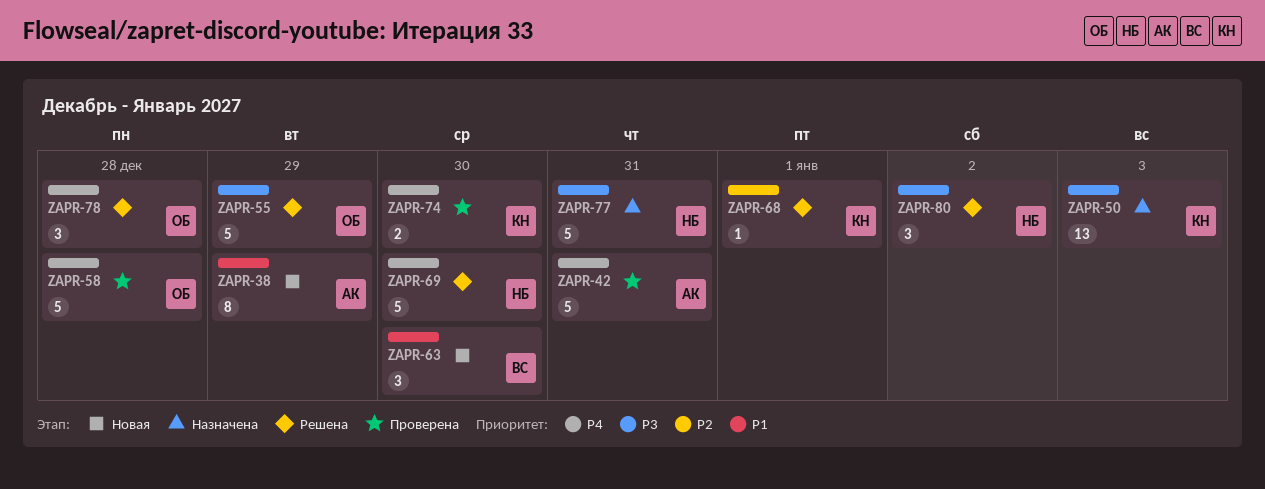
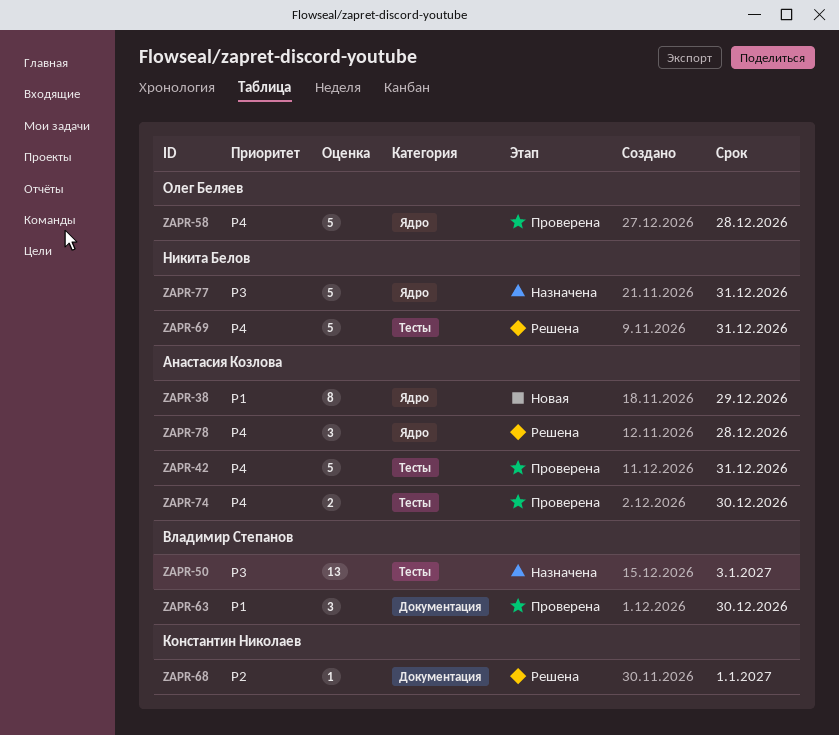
ZAPR-50, owner: Константин Николаев -> Владимир Степанов
ZAPR-55: present -> none
ZAPR-63, status: Новая -> Проверена
ZAPR-69, due: Dec 30 -> Dec 31
ZAPR-74, owner: Константин Николаев -> Анастасия Козлова
ZAPR-78, owner: Олег Беляев -> Анастасия Козлова
ZAPR-80: present -> none

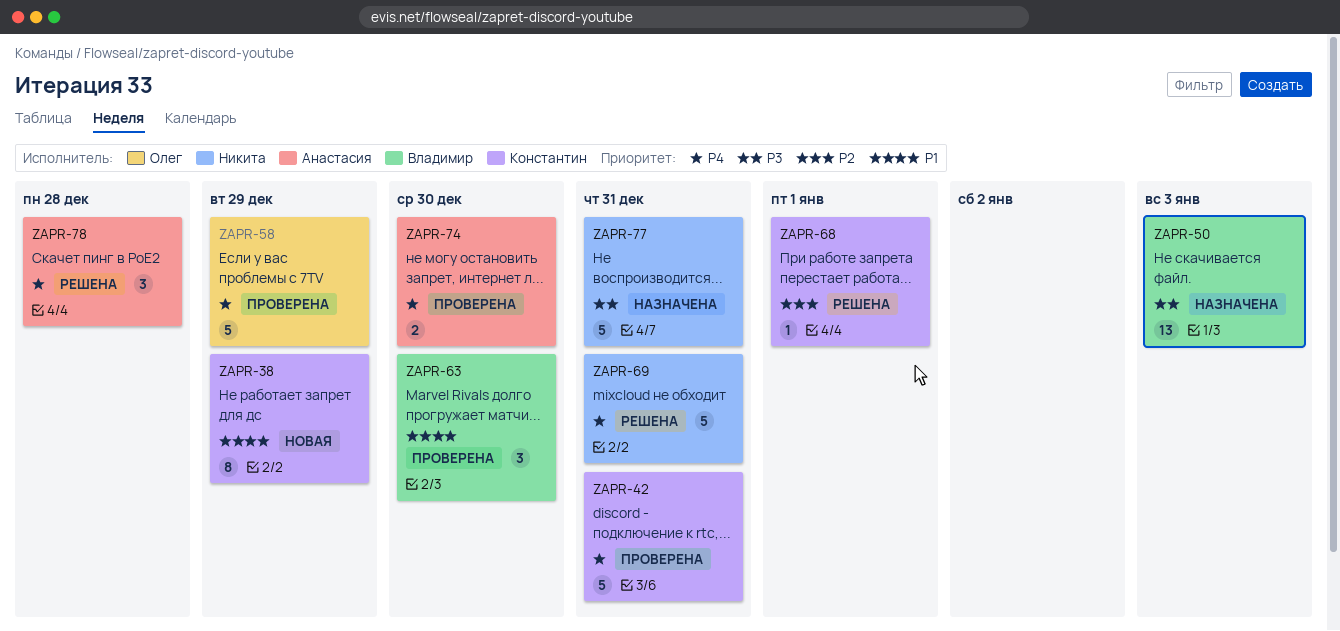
ZAPR-38, owner: Анастасия Козлова -> Константин Николаев
ZAPR-42, owner: Анастасия Козлова -> Константин Николаев
ZAPR-58, due: Dec 28 -> Dec 29

